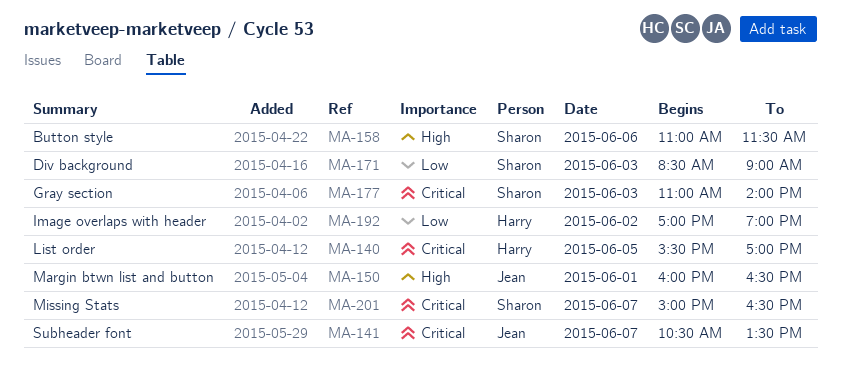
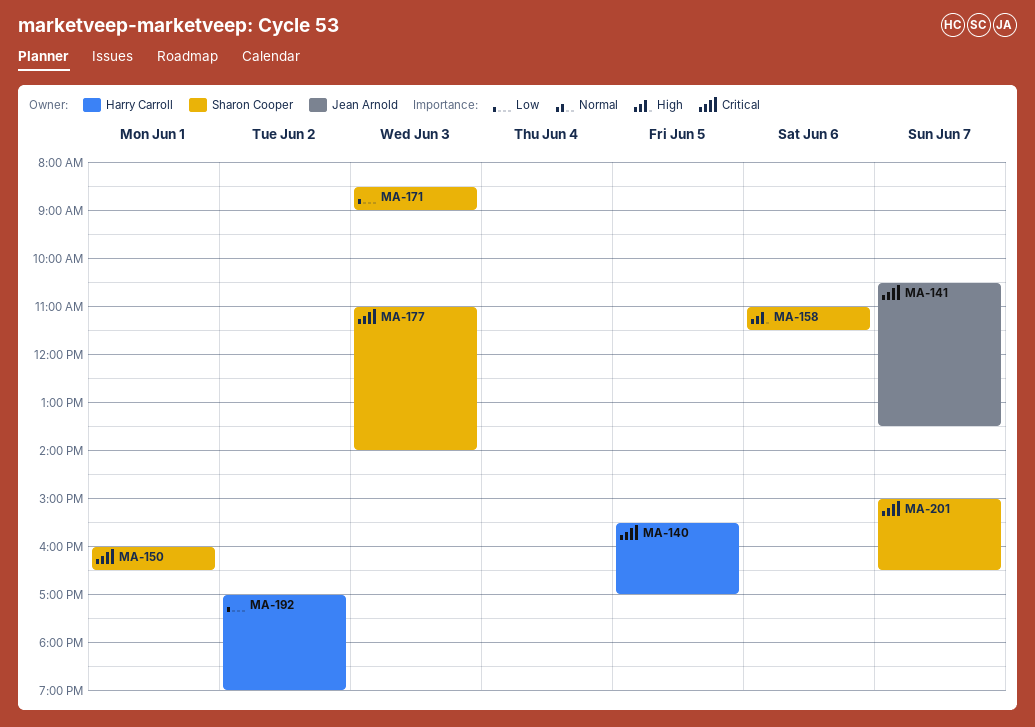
MA-150, owner: Jean Arnold -> Sharon Cooper
MA-150, priority: High -> Critical

